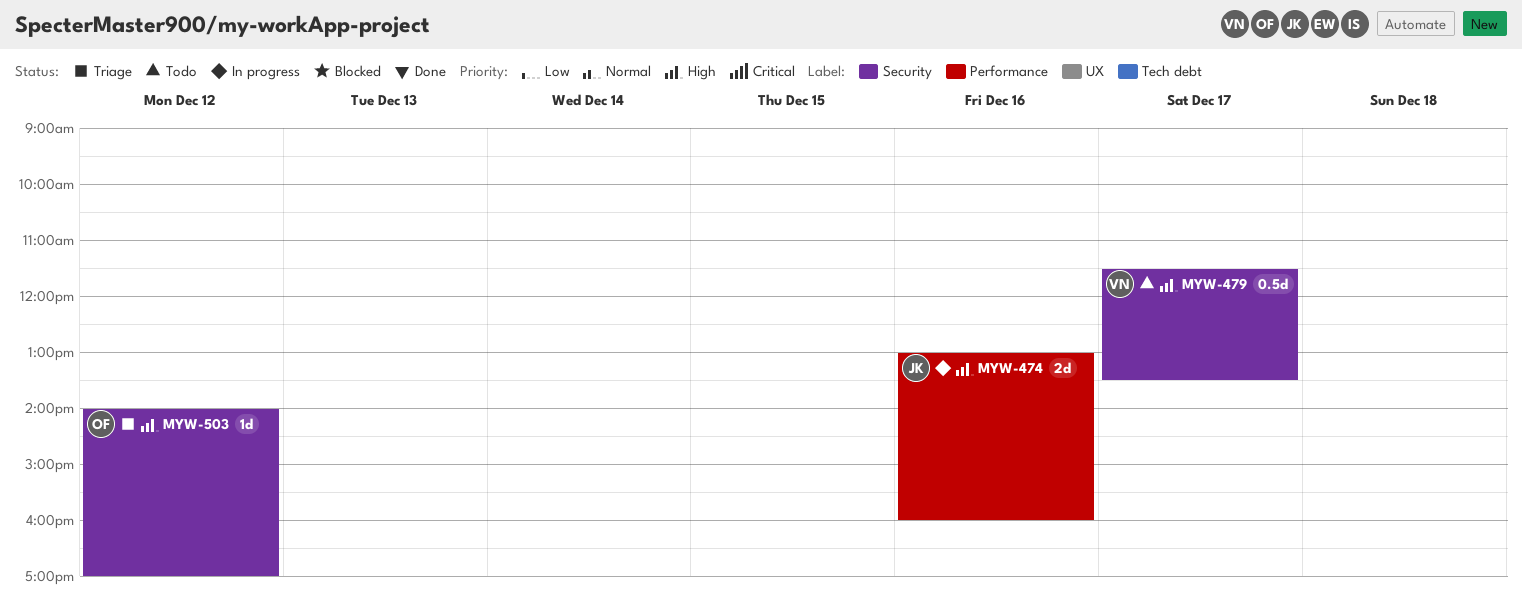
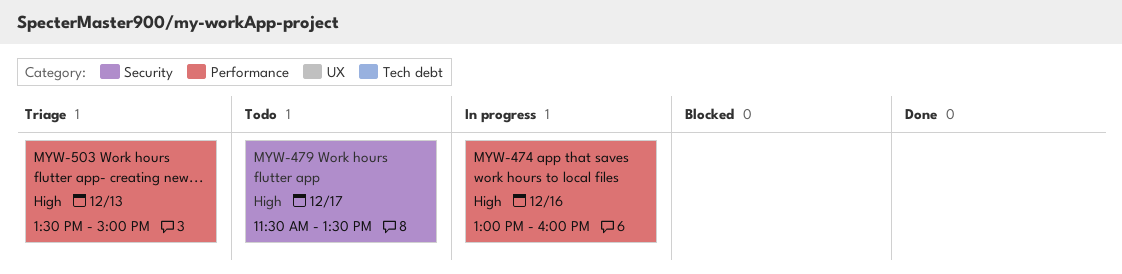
MYW-503, label: Security -> Performance
MYW-503, day: Dec 12 -> Dec 13
MYW-503, begins: 14:00 -> 13:30
MYW-503, ends: 17:00 -> 15:00

